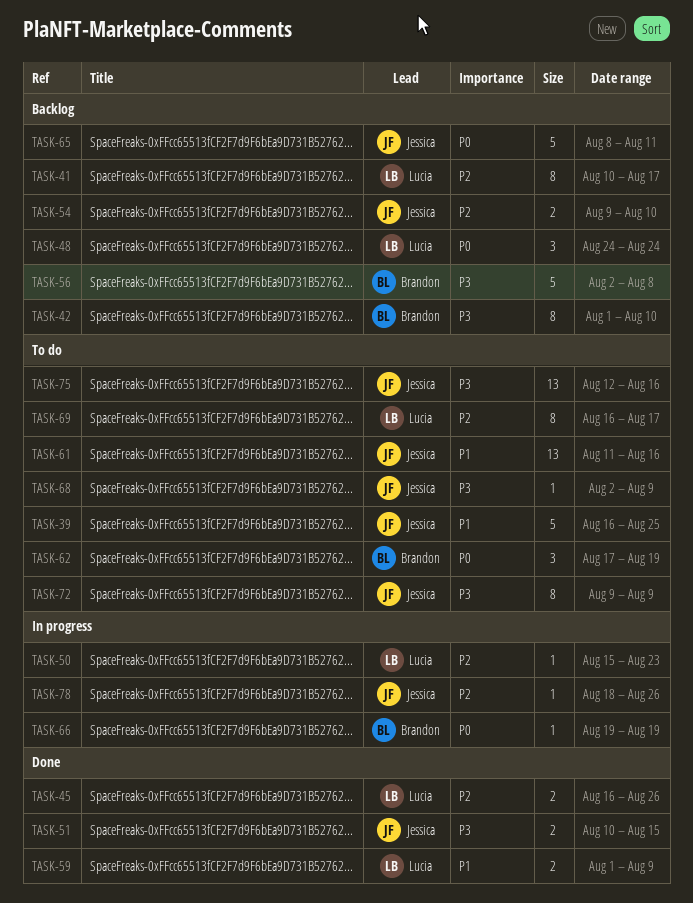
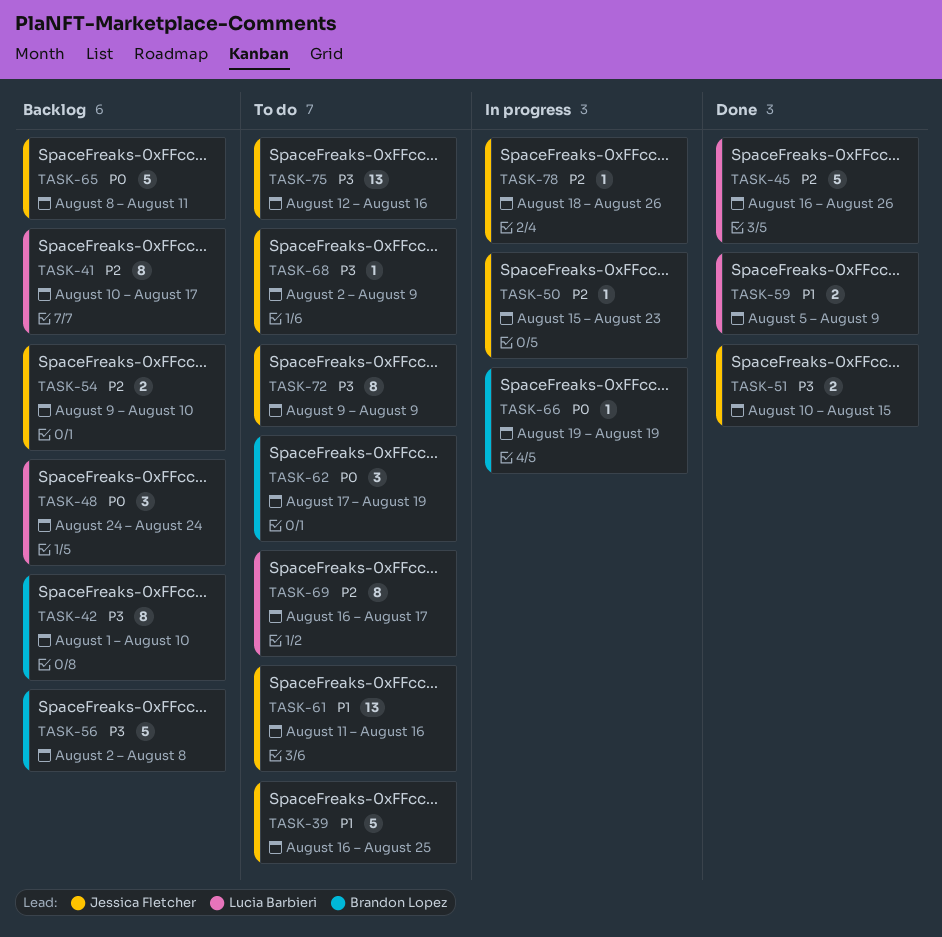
TASK-45, estimate: 2 -> 5
TASK-50, owner: Lucia Barbieri -> Jessica Fletcher
TASK-59, start: Aug 1 -> Aug 5

